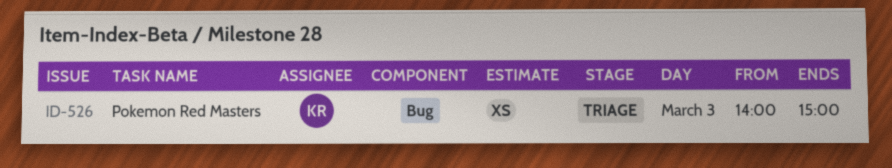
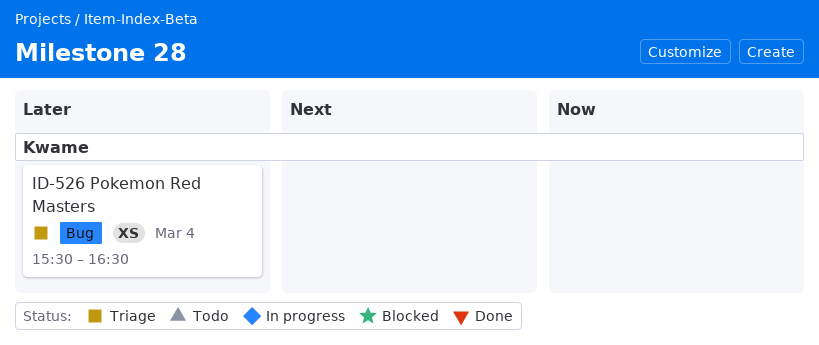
ID-526, day: Mar 3 -> Mar 4
ID-526, begins: 14:00 -> 15:30
ID-526, ends: 15:00 -> 16:30

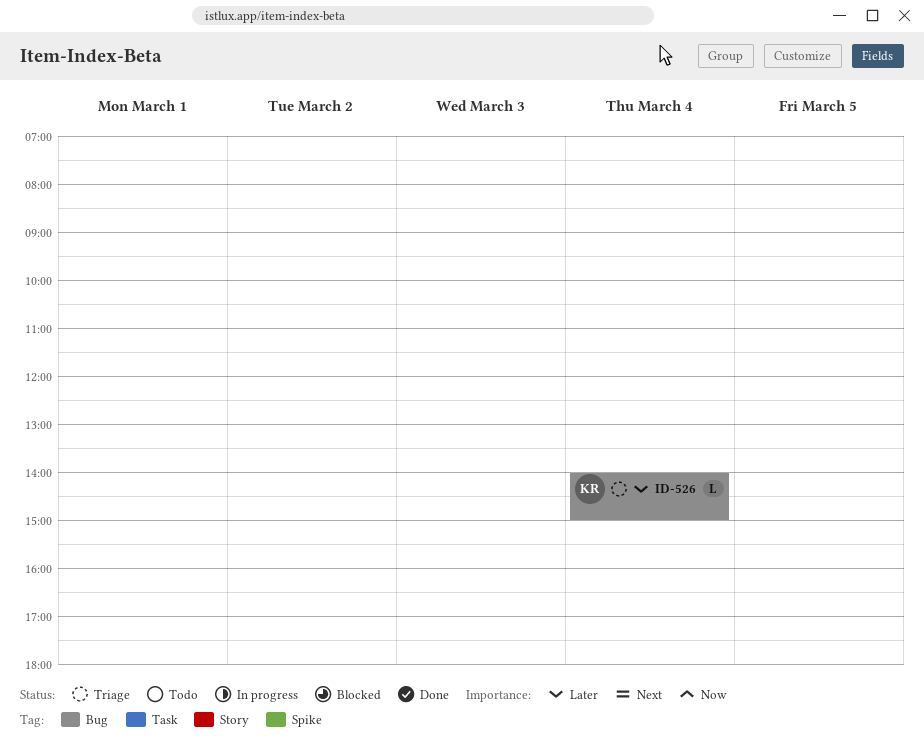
ID-526, estimate: XS -> L
ID-526, begins: 15:30 -> 14:00
ID-526, ends: 16:30 -> 15:00

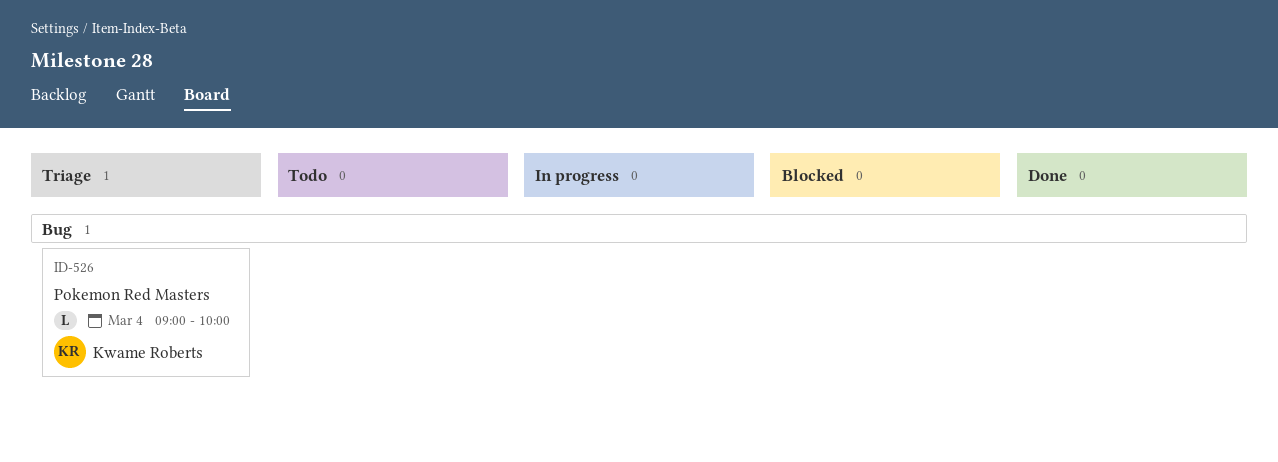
ID-526, begins: 14:00 -> 09:00
ID-526, ends: 15:00 -> 10:00

